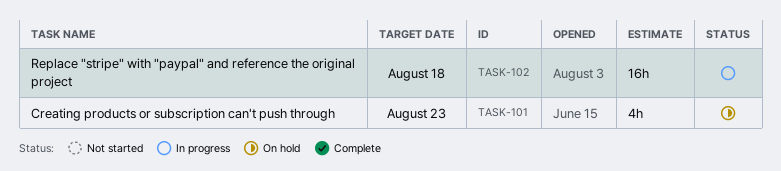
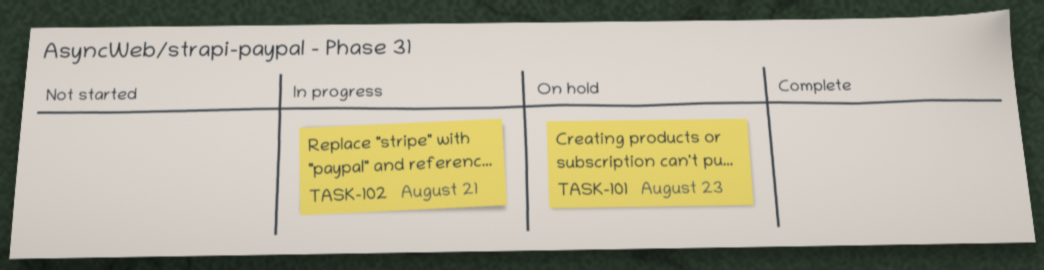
TASK-102, due: Aug 18 -> Aug 21

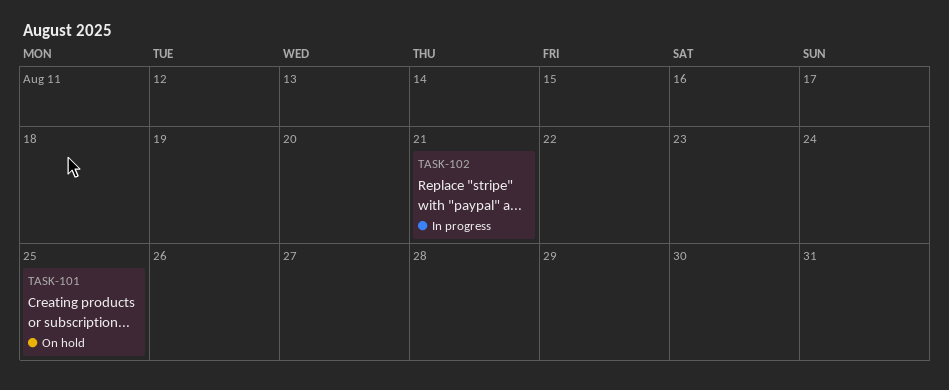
TASK-101, due: Aug 23 -> Aug 25

